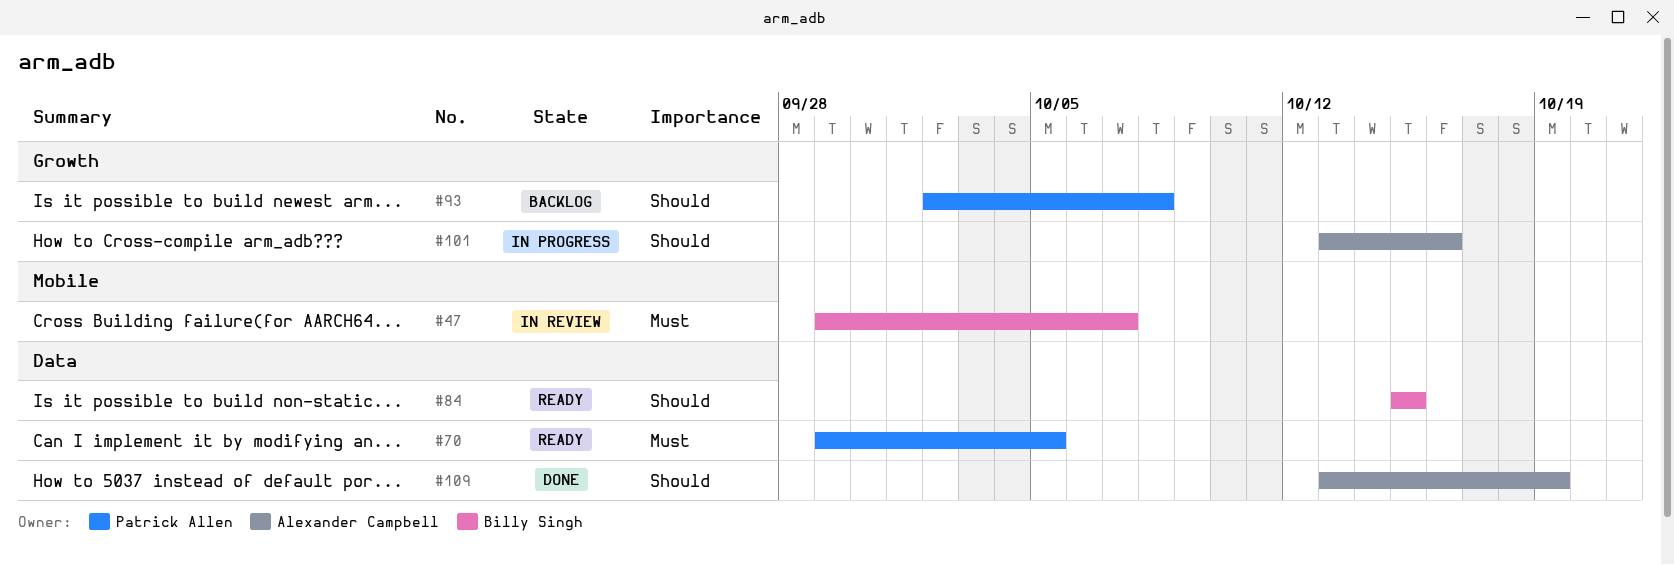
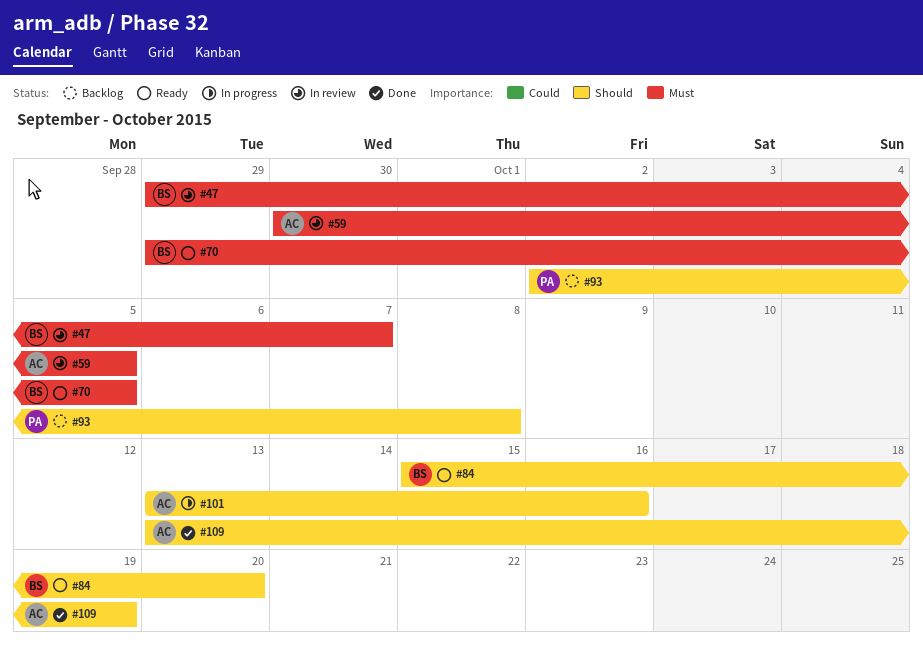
#59: none -> present
#70, owner: Patrick Allen -> Billy Singh
#84, due: Oct 15 -> Oct 20

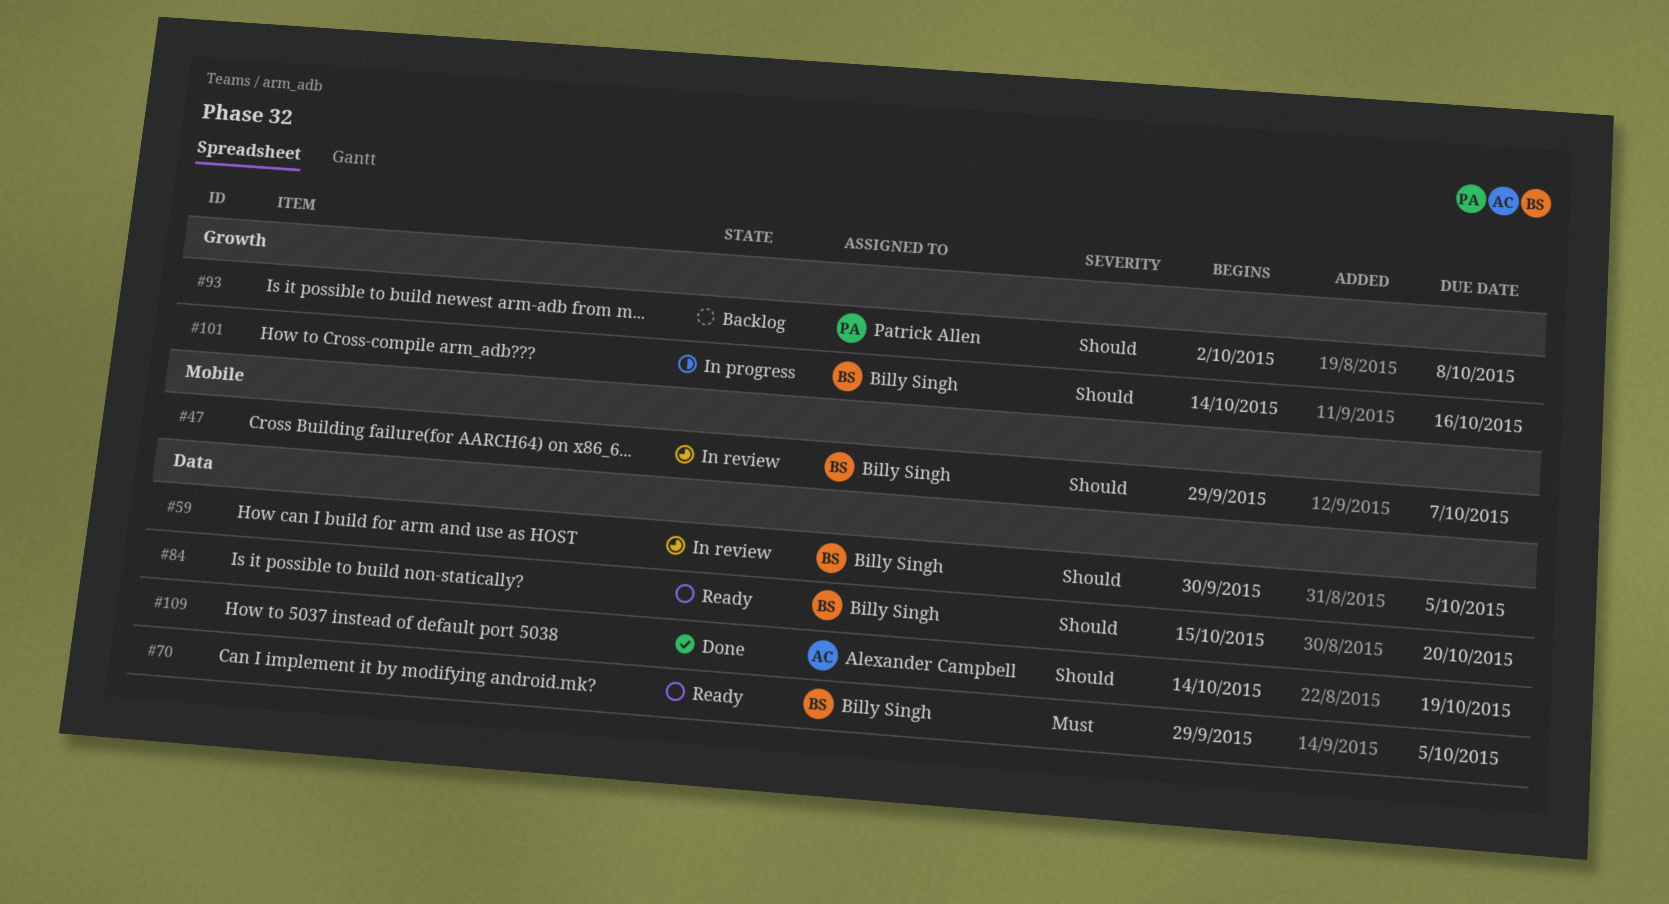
#47, priority: Must -> Should
#59, owner: Alexander Campbell -> Billy Singh
#59, priority: Must -> Should
#101, owner: Alexander Campbell -> Billy Singh
#101, start: Oct 13 -> Oct 14
#109, start: Oct 13 -> Oct 14

